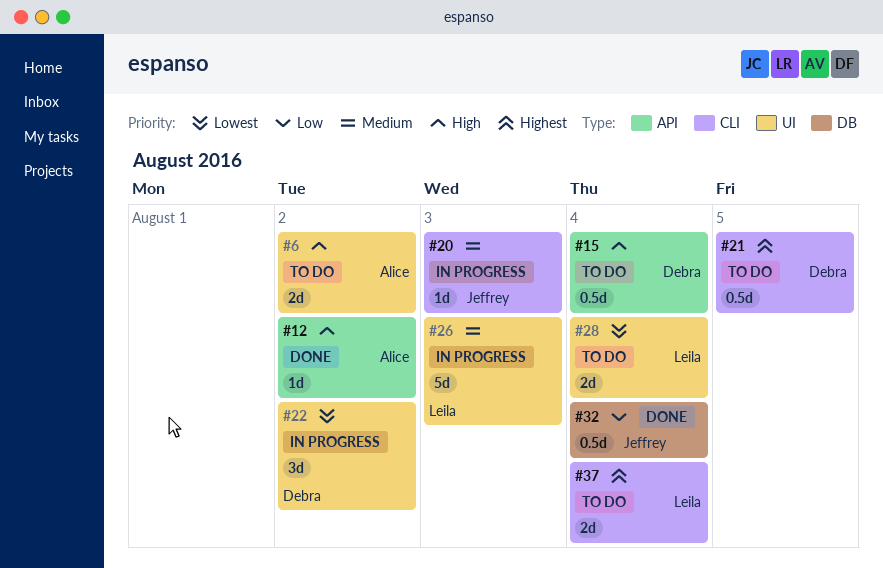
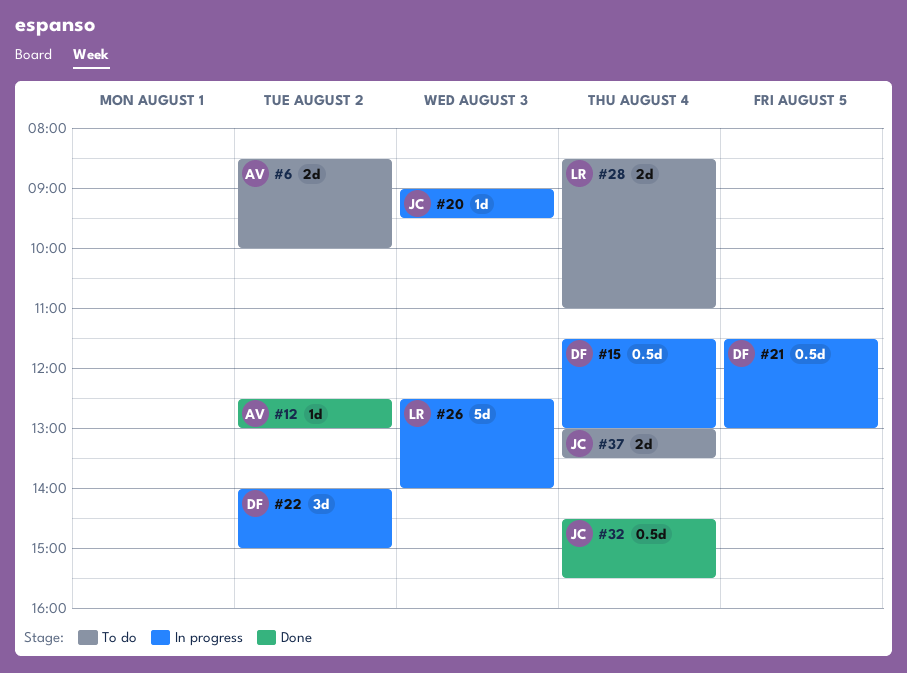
#15, status: To do -> In progress
#21, status: To do -> In progress
#37, owner: Leila -> Jeffrey

